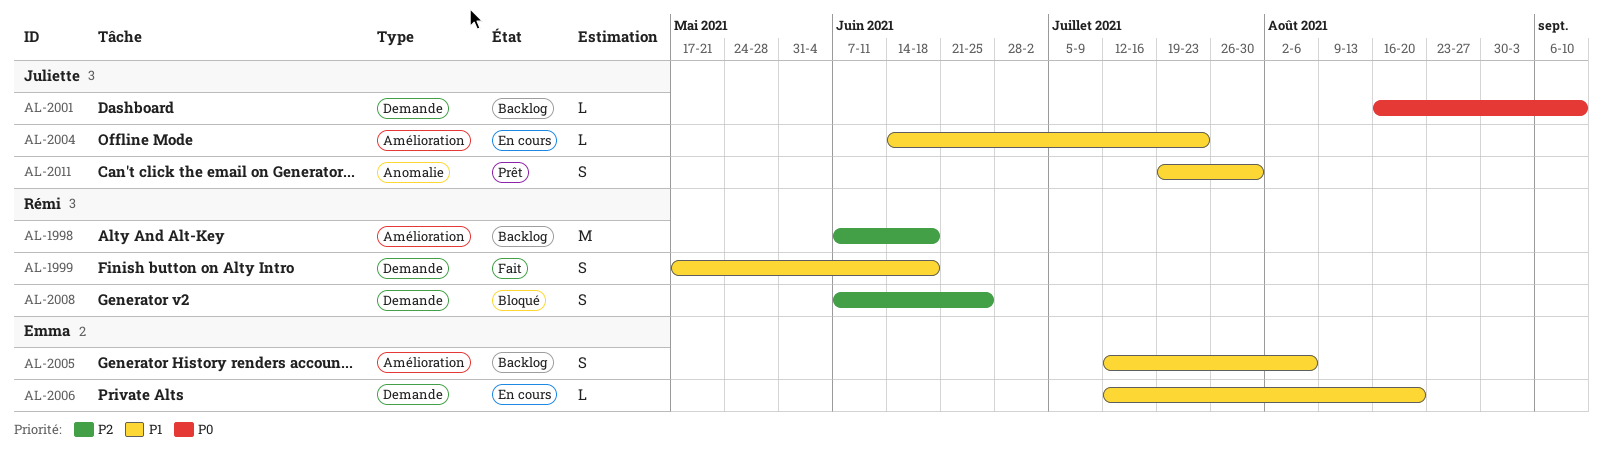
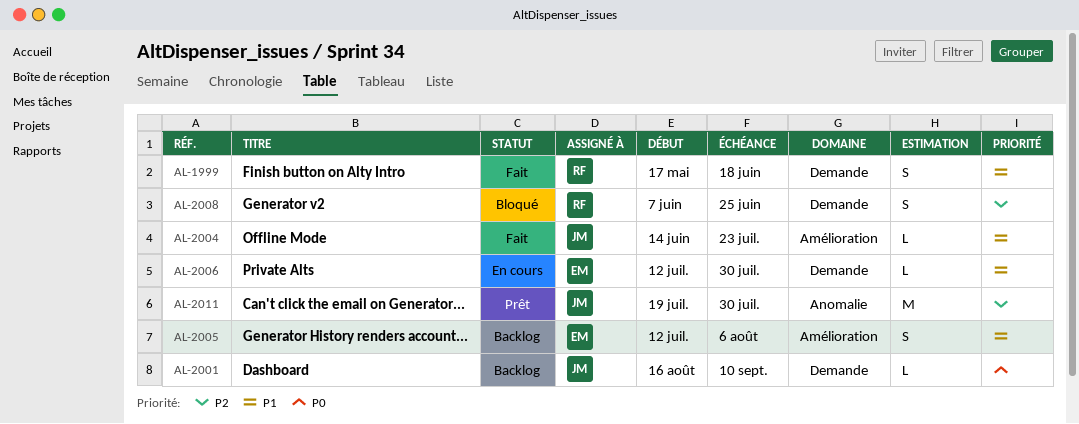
AL-1998: present -> none
AL-2004, status: En cours -> Fait
AL-2006, due: Aug 20 -> Jul 30
AL-2011, priority: P1 -> P2
AL-2011, estimate: S -> M

